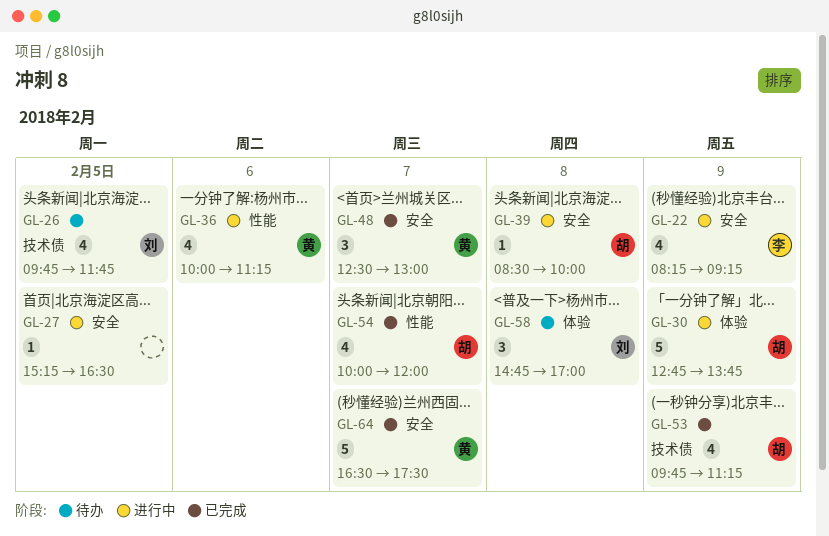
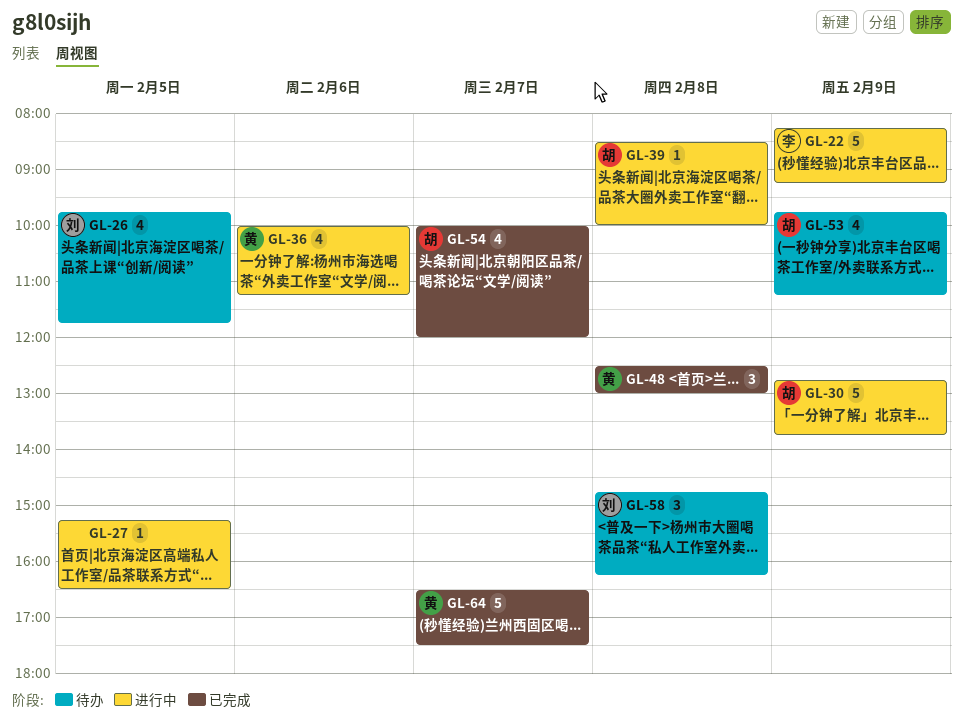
GL-22, estimate: 4 -> 5
GL-48, day: Feb 7 -> Feb 8
GL-53, status: 已完成 -> 待办
GL-58, ends: 17:00 -> 16:15

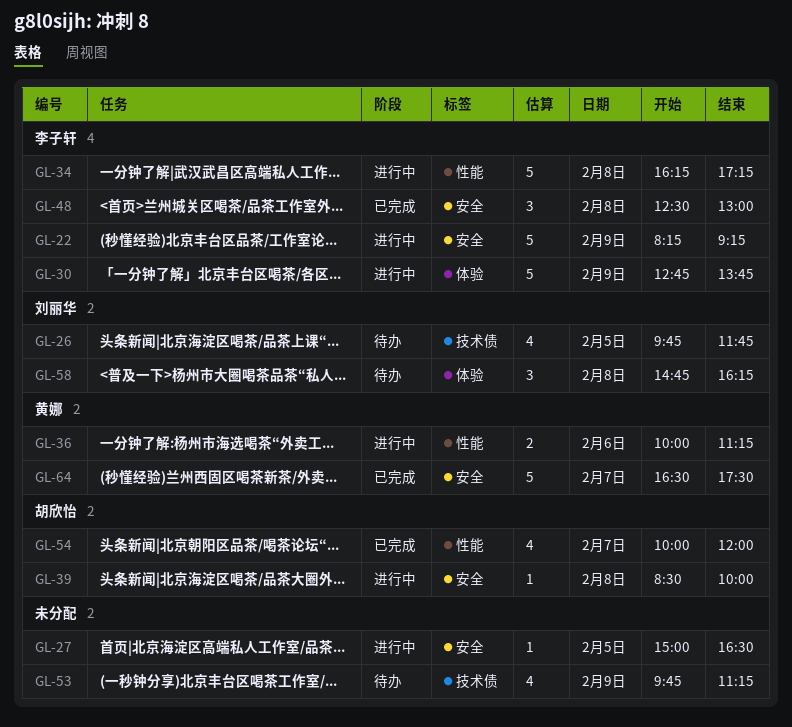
GL-27, begins: 15:15 -> 15:00
GL-30, owner: 胡欣怡 -> 李子轩
GL-34: none -> present
GL-36, estimate: 4 -> 2
GL-48, owner: 黄娜 -> 李子轩
GL-53, owner: 胡欣怡 -> none

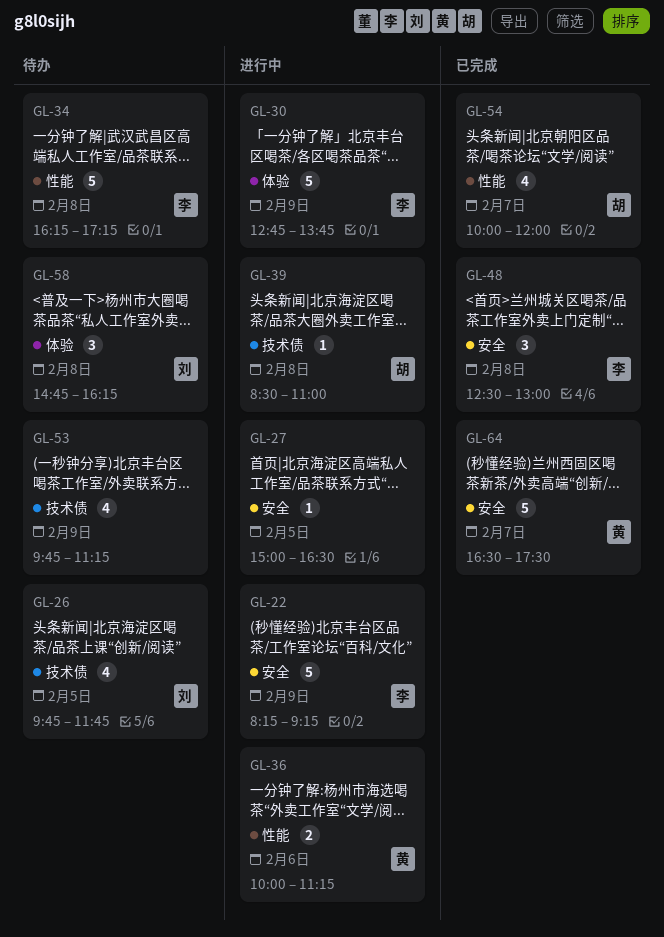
GL-34, status: 进行中 -> 待办
GL-39, label: 安全 -> 技术债
GL-39, ends: 10:00 -> 11:00

